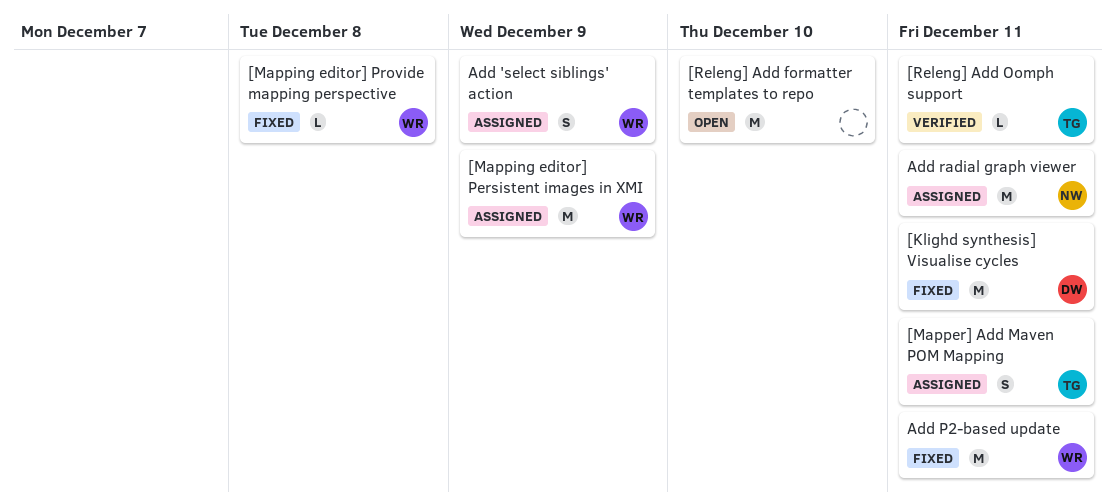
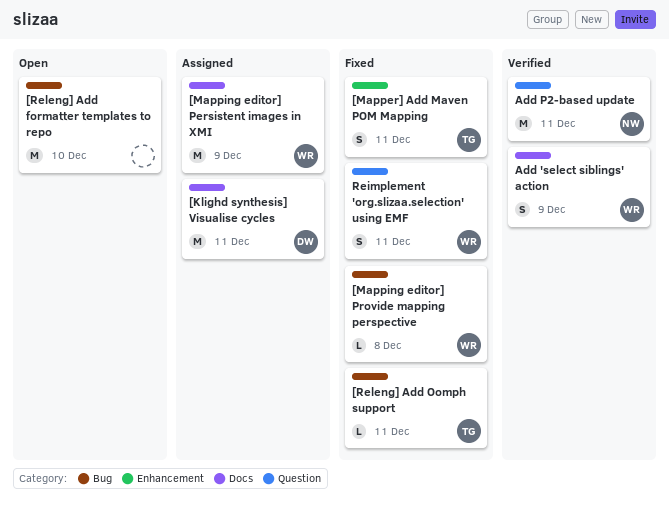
[Klighd synthesis] Visualise cycles, status: Fixed -> Assigned
[Mapper] Add Maven POM Mapping, status: Assigned -> Fixed
[Releng] Add Oomph support, status: Verified -> Fixed
Add 'select siblings' action, status: Assigned -> Verified
Add P2-based update, status: Fixed -> Verified
Add P2-based update, owner: WR -> NW
Add radial graph viewer: present -> none
Reimplement 'org.slizaa.selection' using EMF: none -> present

